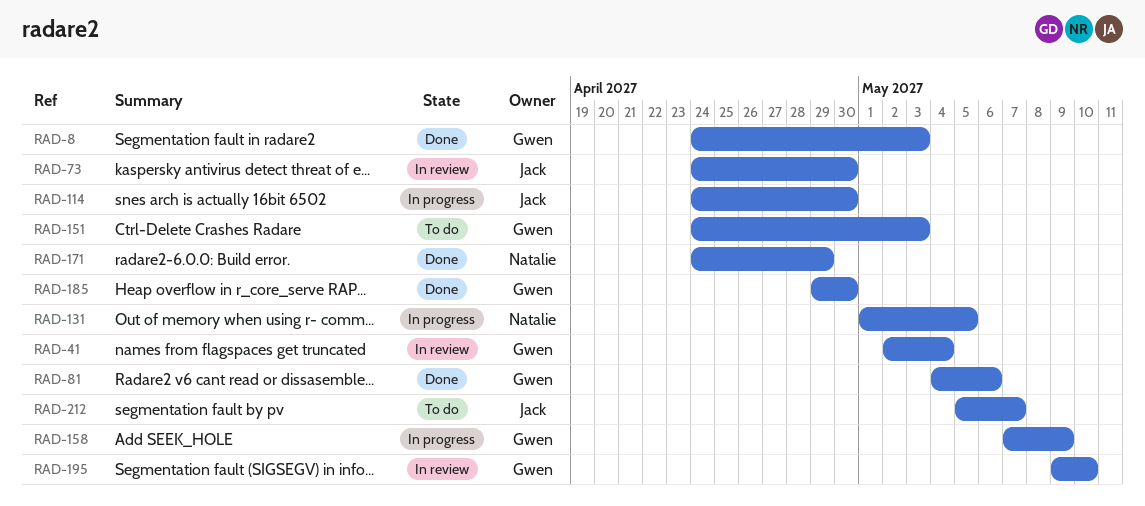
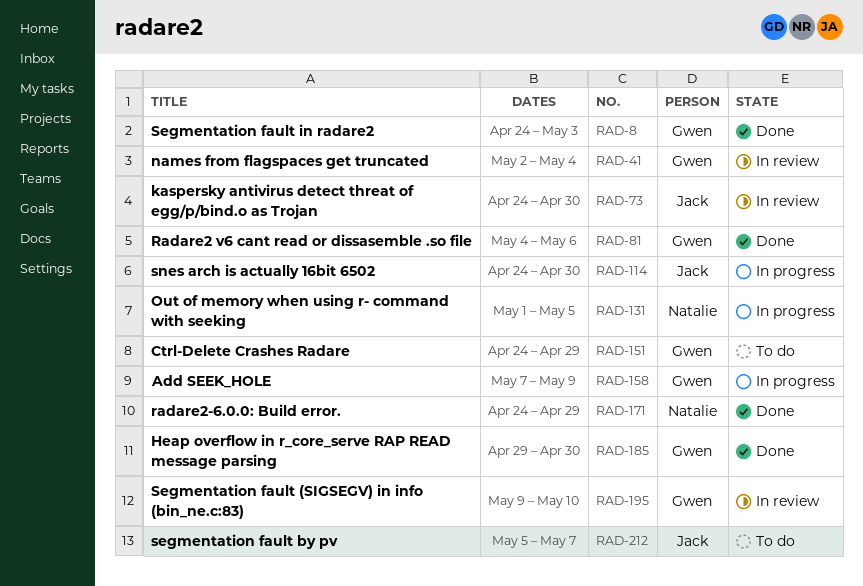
RAD-151, due: May 3 -> Apr 29

